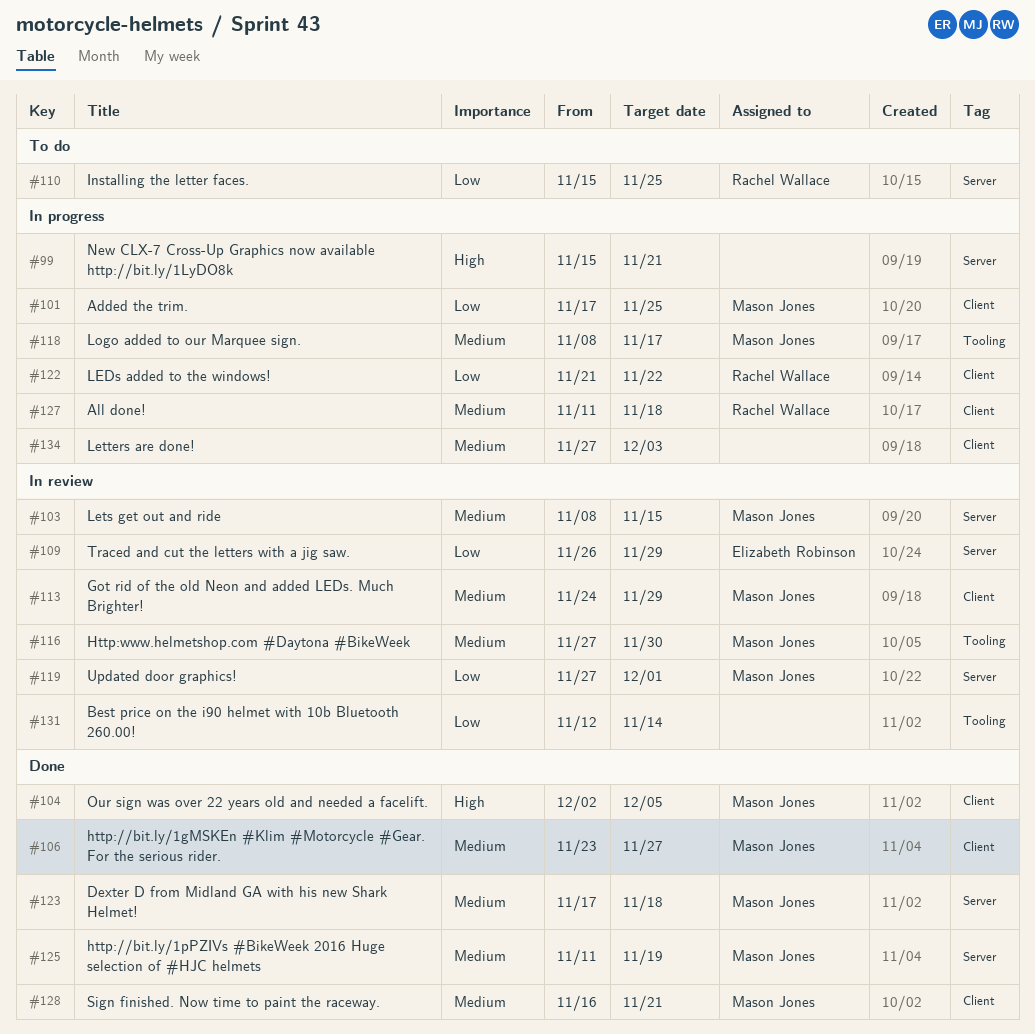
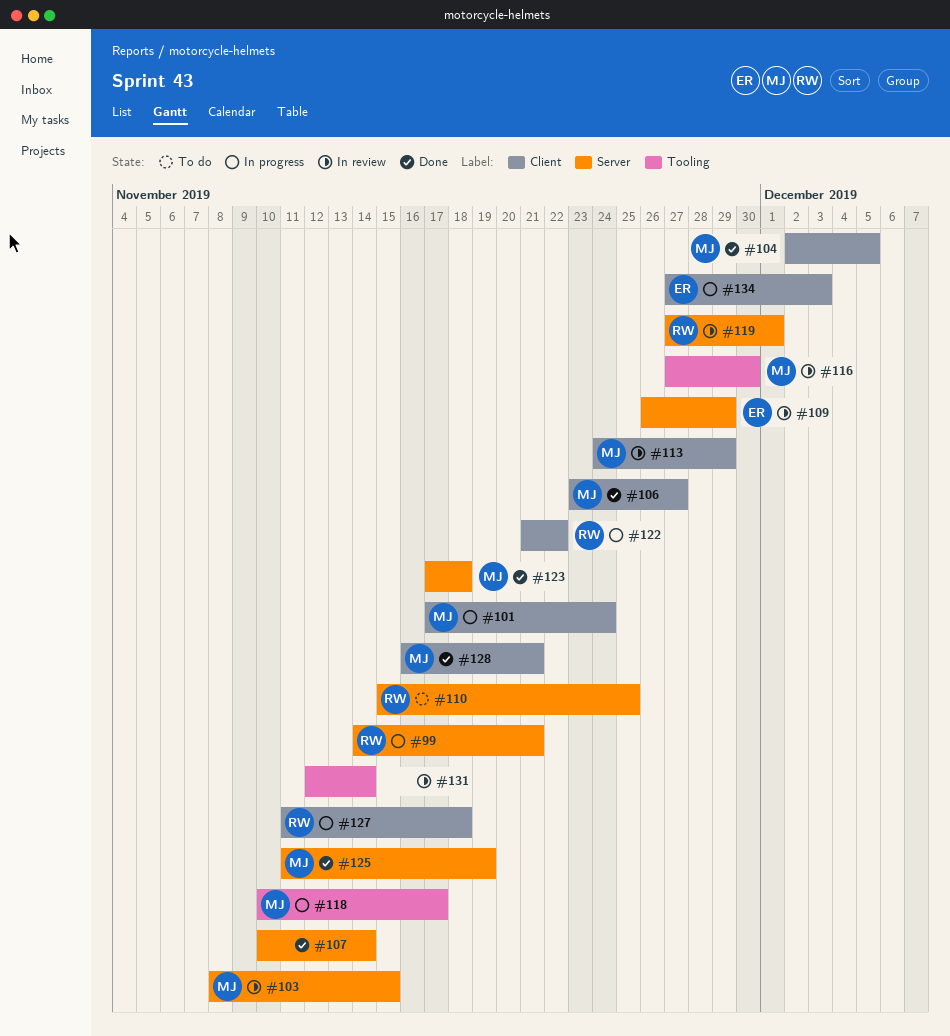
#99, owner: none -> Rachel Wallace
#99, start: Nov 15 -> Nov 14
#101, due: Nov 25 -> Nov 24
#107: none -> present
#118, start: Nov 8 -> Nov 10
#119, owner: Mason Jones -> Rachel Wallace
#134, owner: none -> Elizabeth Robinson

